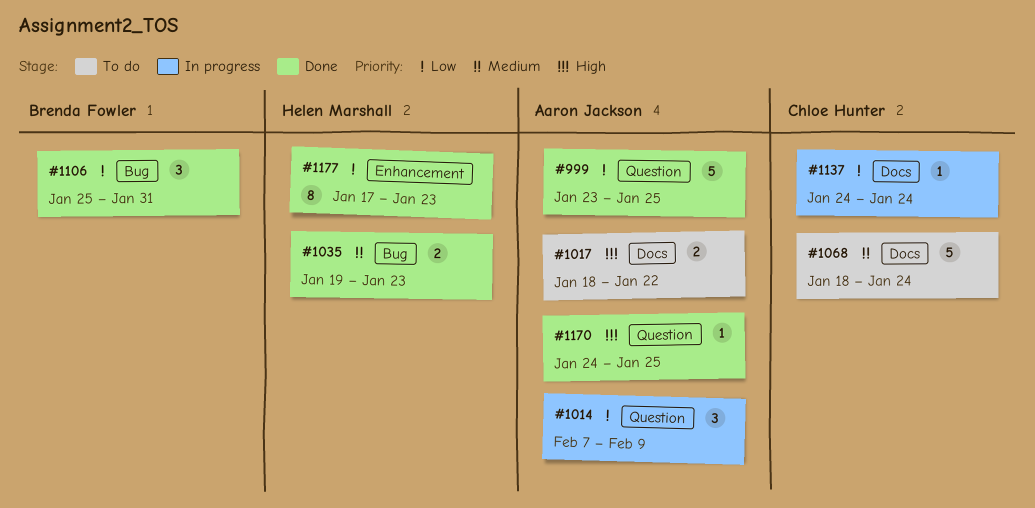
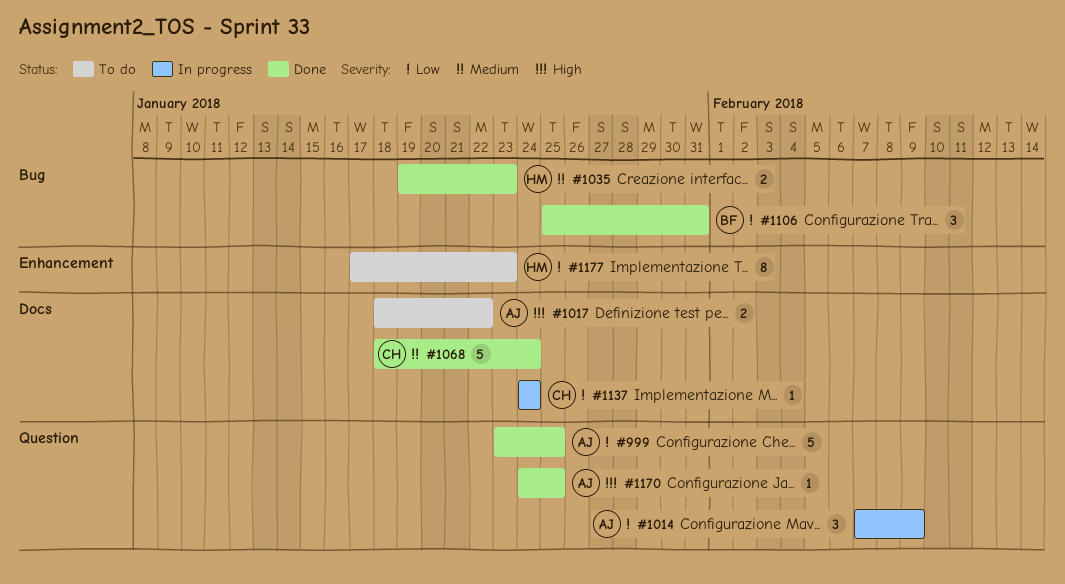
#1068, status: To do -> Done
#1177, status: Done -> To do

